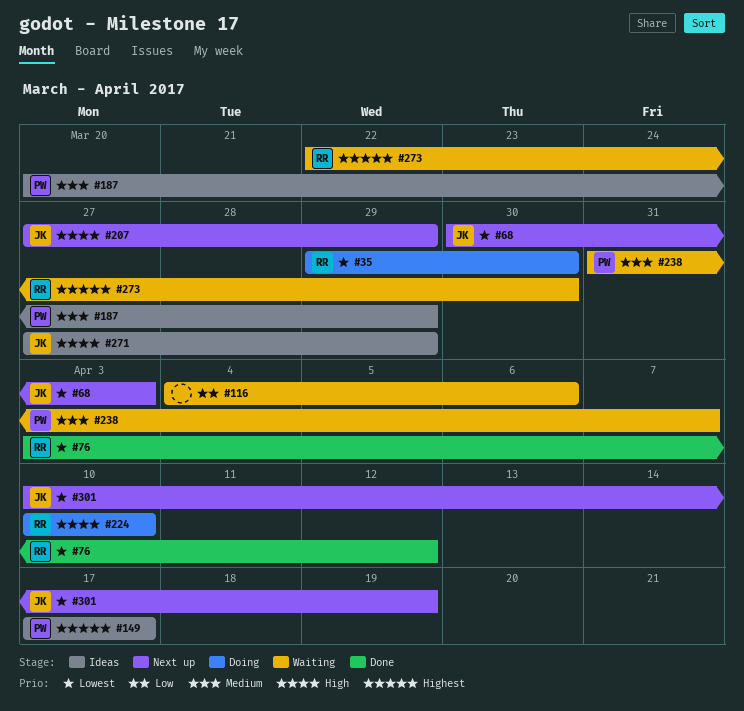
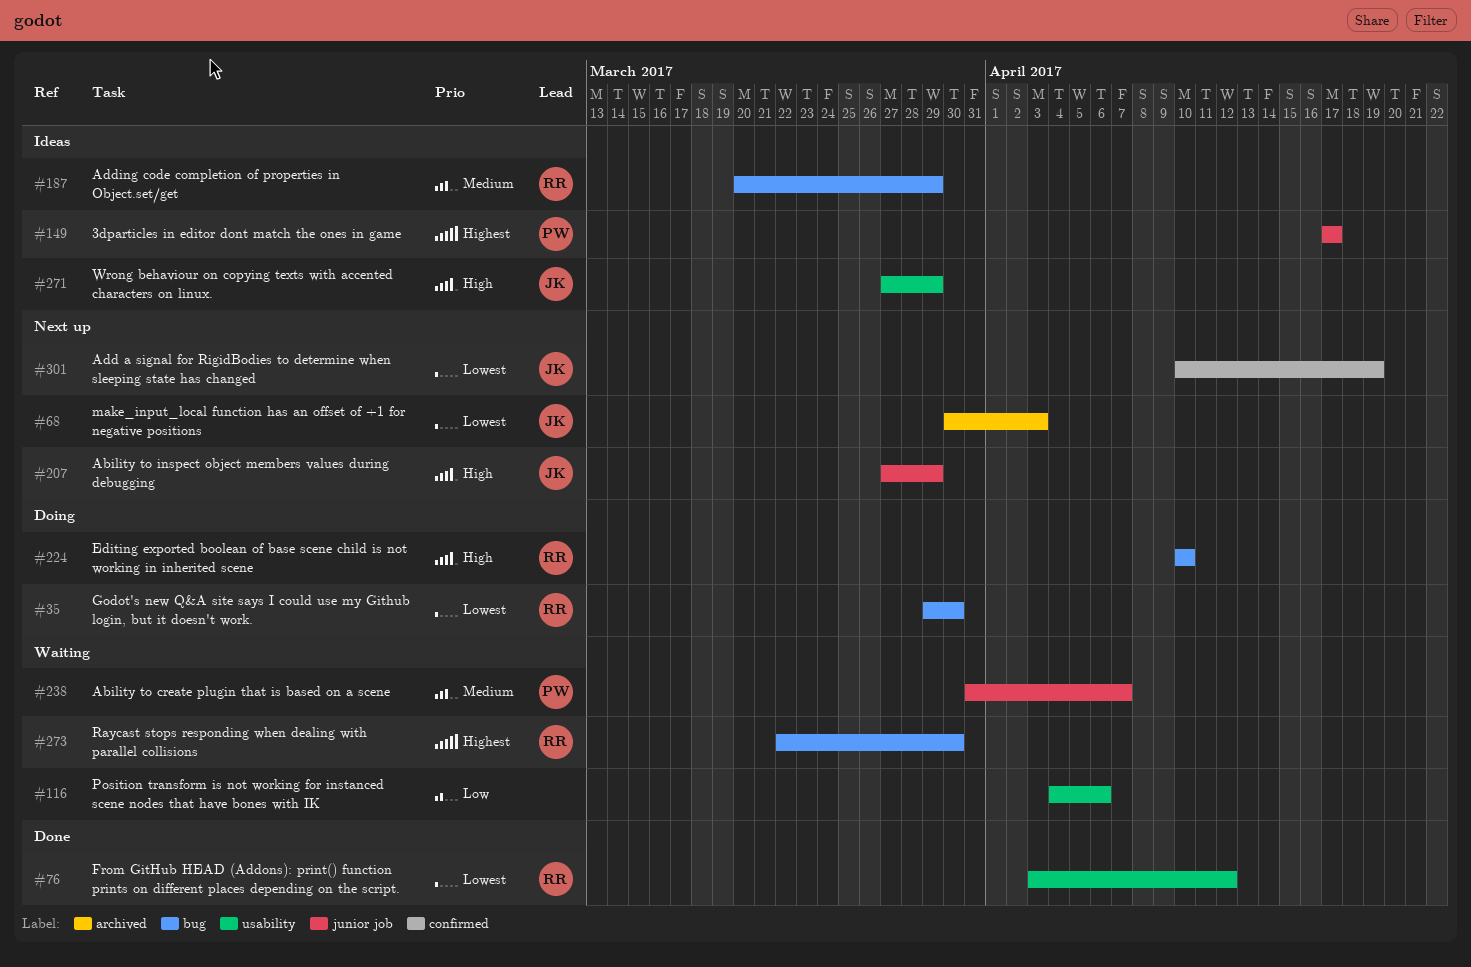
#187, owner: PW -> RR

